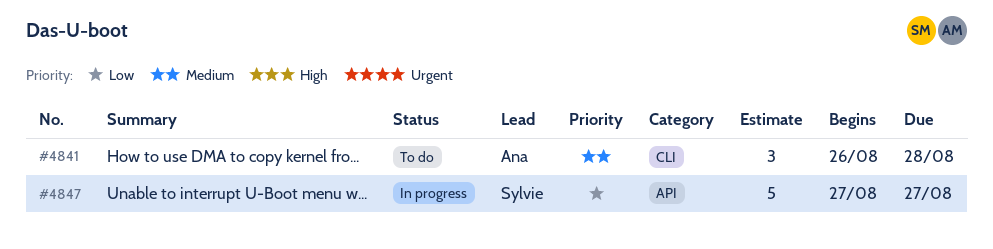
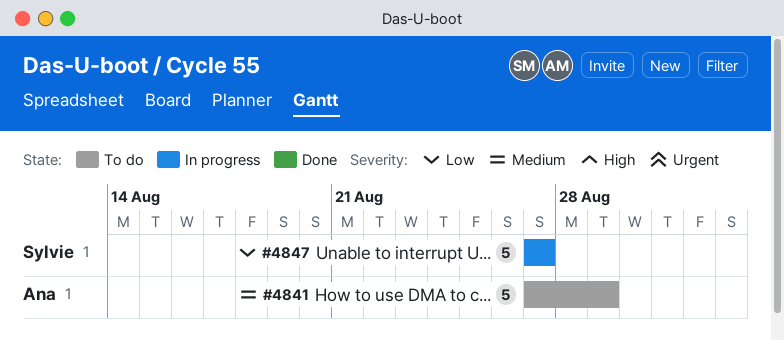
#4841, estimate: 3 -> 5
#4841, start: Aug 26 -> Aug 27
#4841, due: Aug 28 -> Aug 29

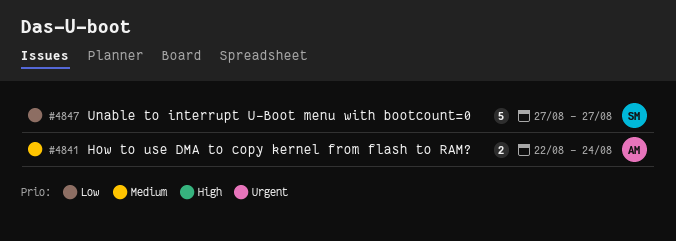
#4841, estimate: 5 -> 2
#4841, start: Aug 27 -> Aug 22
#4841, due: Aug 29 -> Aug 24

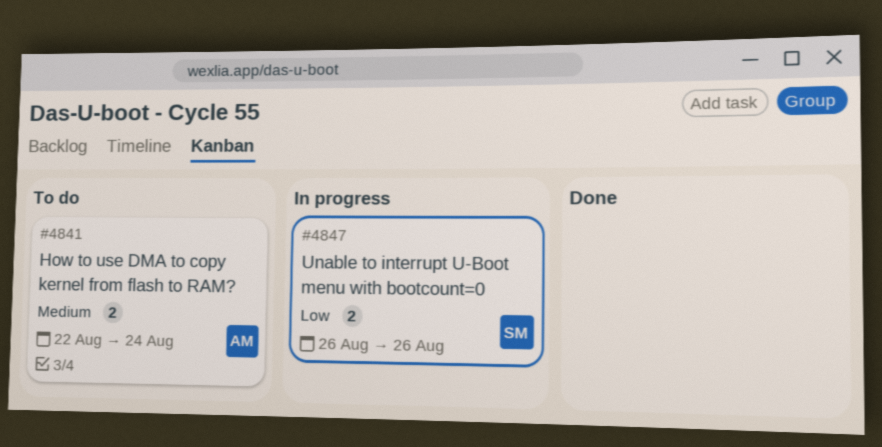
#4847, estimate: 5 -> 2
#4847, start: Aug 27 -> Aug 26
#4847, due: Aug 27 -> Aug 26

